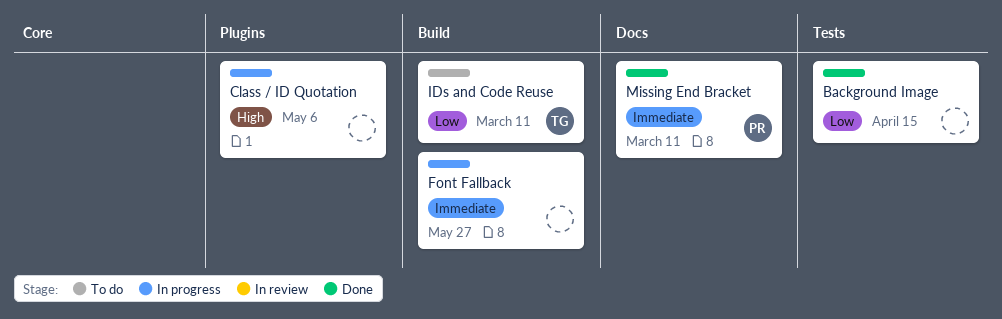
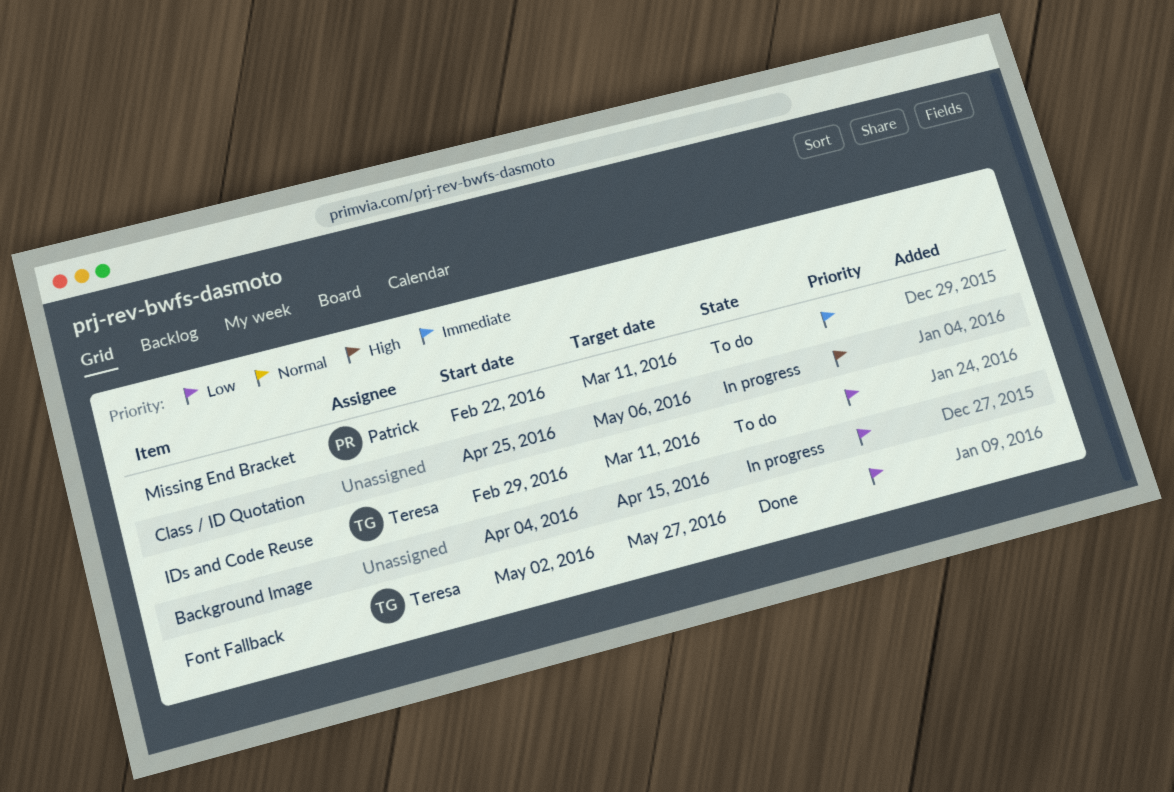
Background Image, status: Done -> In progress
Font Fallback, status: In progress -> Done
Font Fallback, owner: none -> Teresa
Font Fallback, priority: Immediate -> Low
Missing End Bracket, status: Done -> To do

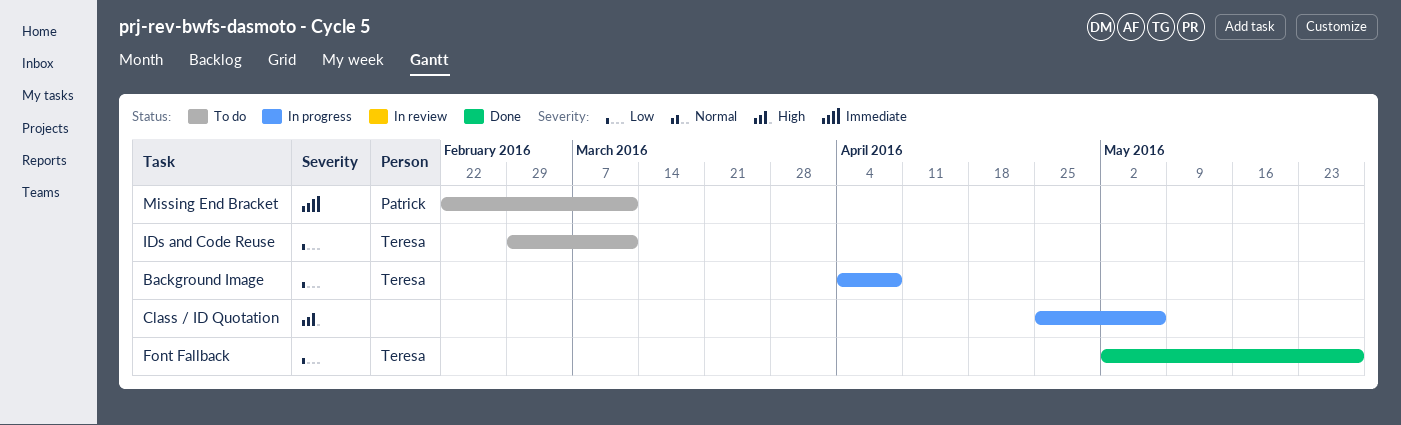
Background Image, owner: none -> Teresa
Background Image, due: Apr 15 -> Apr 8

